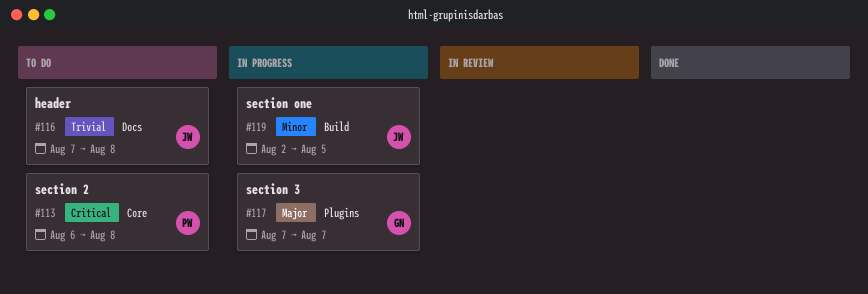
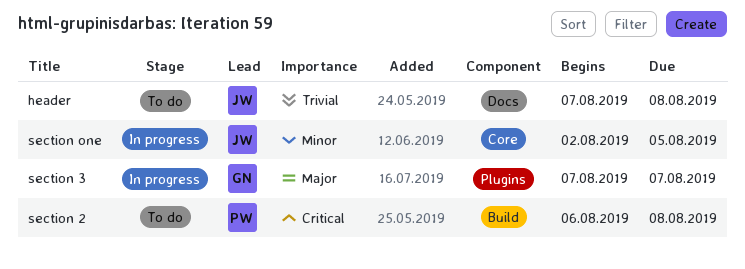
section 2, label: Core -> Build
section one, label: Build -> Core

